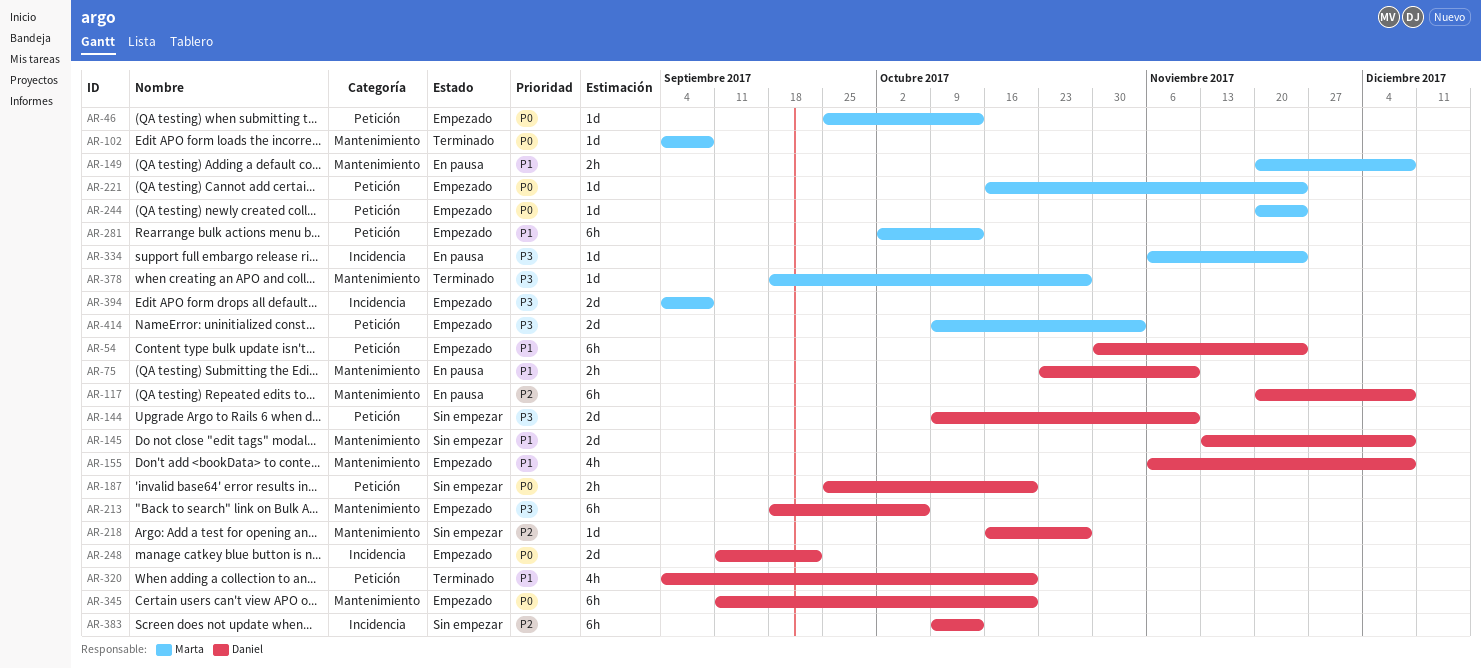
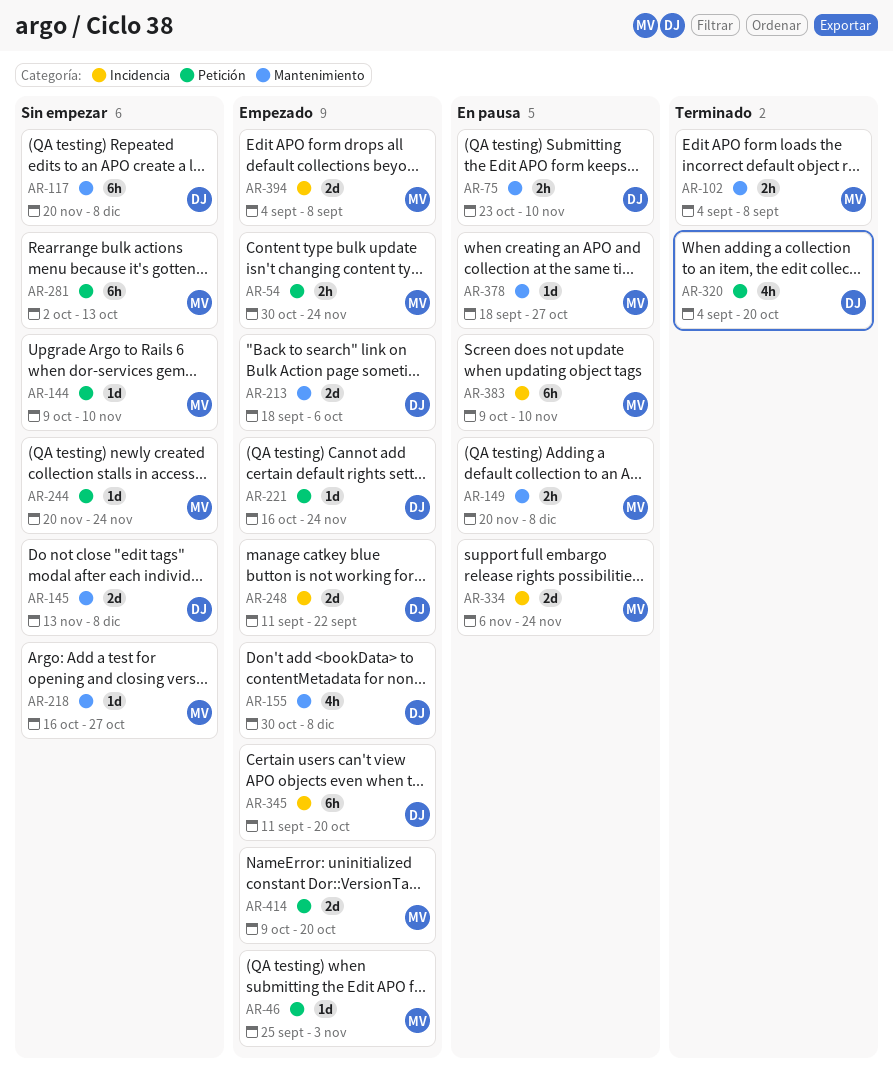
AR-46, due: Oct 13 -> Nov 3
AR-54, owner: Daniel -> Marta
AR-54, estimate: 6h -> 2h
AR-102, estimate: 1d -> 2h
AR-117, status: En pausa -> Sin empezar
AR-144, owner: Daniel -> Marta
AR-144, estimate: 2d -> 1d
AR-155, start: Nov 6 -> Oct 30
AR-187: present -> none
AR-213, estimate: 6h -> 2d
AR-218, owner: Daniel -> Marta
AR-221, owner: Marta -> Daniel
AR-244, status: Empezado -> Sin empezar
AR-281, status: Empezado -> Sin empezar
AR-334, estimate: 1d -> 2d
AR-345, label: Mantenimiento -> Incidencia
AR-378, status: Terminado -> En pausa
AR-383, status: Sin empezar -> En pausa
AR-383, owner: Daniel -> Marta
AR-383, due: Oct 13 -> Nov 10
AR-414, due: Nov 3 -> Oct 20

